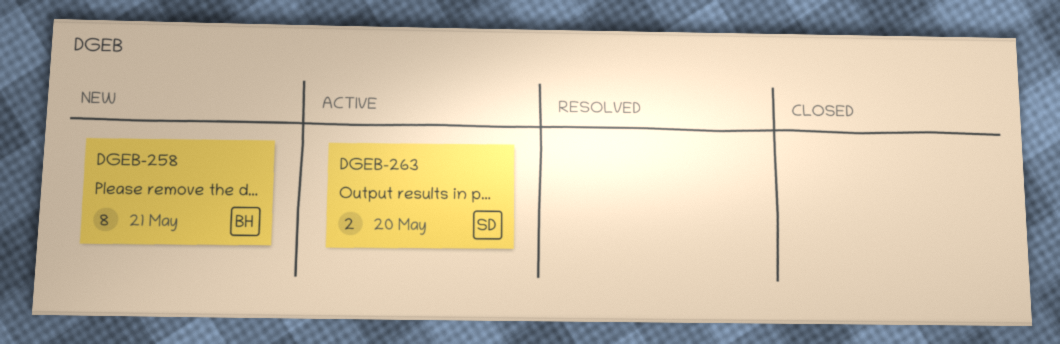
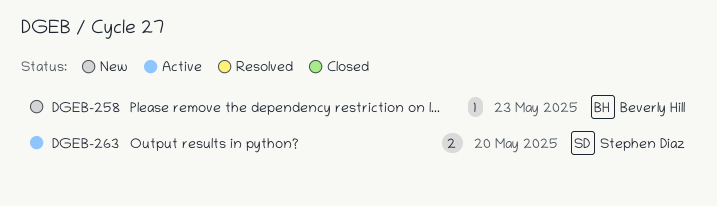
DGEB-258, estimate: 8 -> 1
DGEB-258, due: May 21 -> May 23

